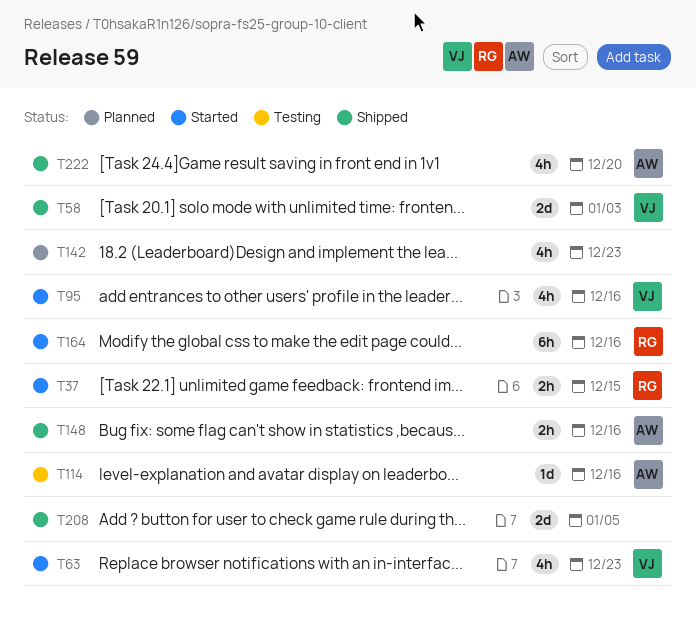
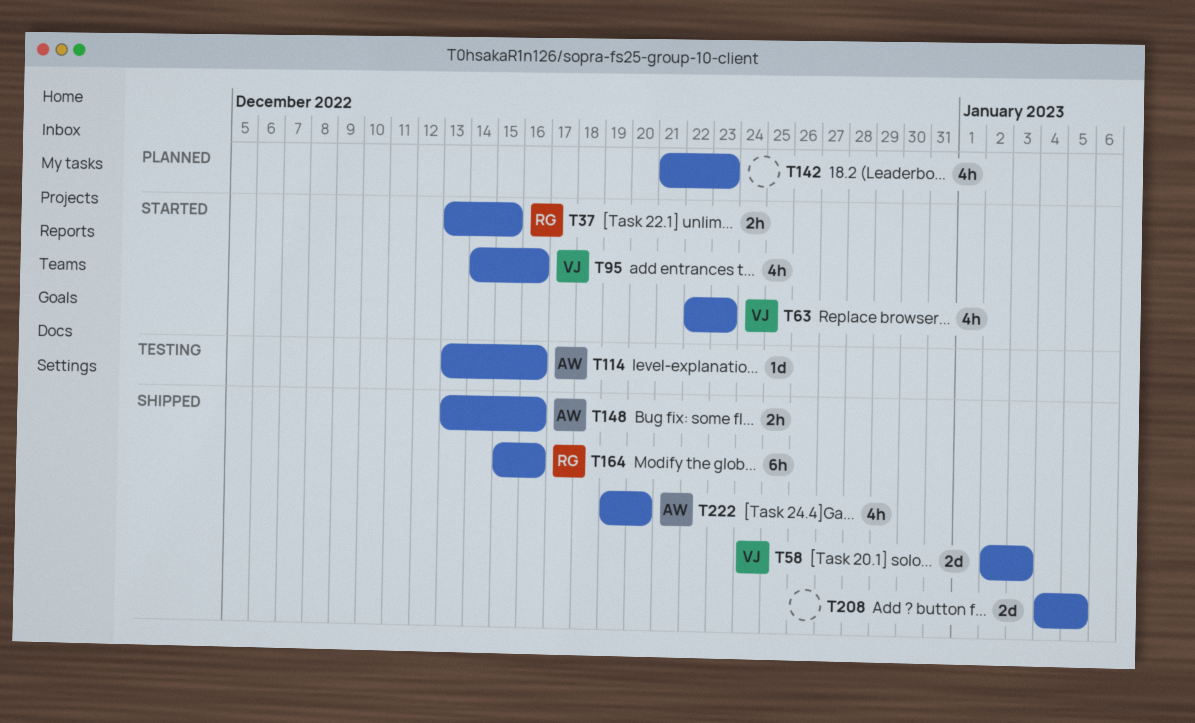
T164, status: Started -> Shipped

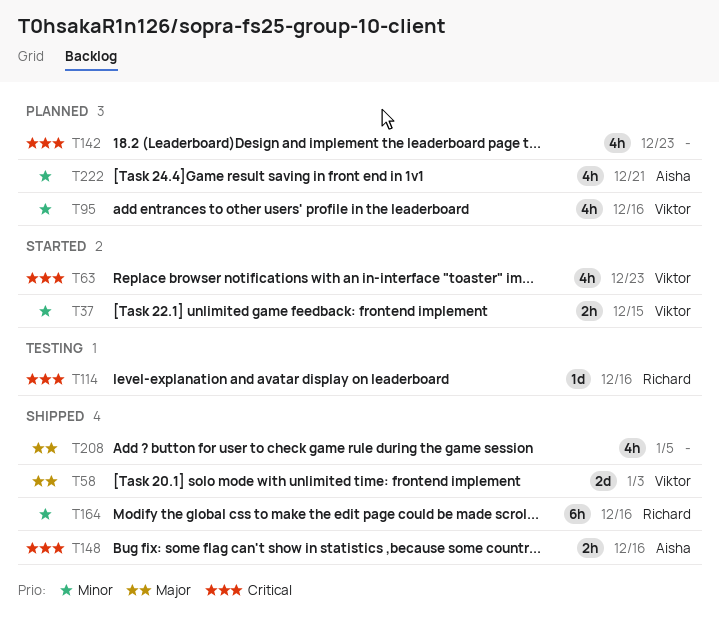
T37, owner: Richard -> Viktor
T95, status: Started -> Planned
T114, owner: Aisha -> Richard
T208, estimate: 2d -> 4h
T222, status: Shipped -> Planned
T222, due: Dec 20 -> Dec 21

